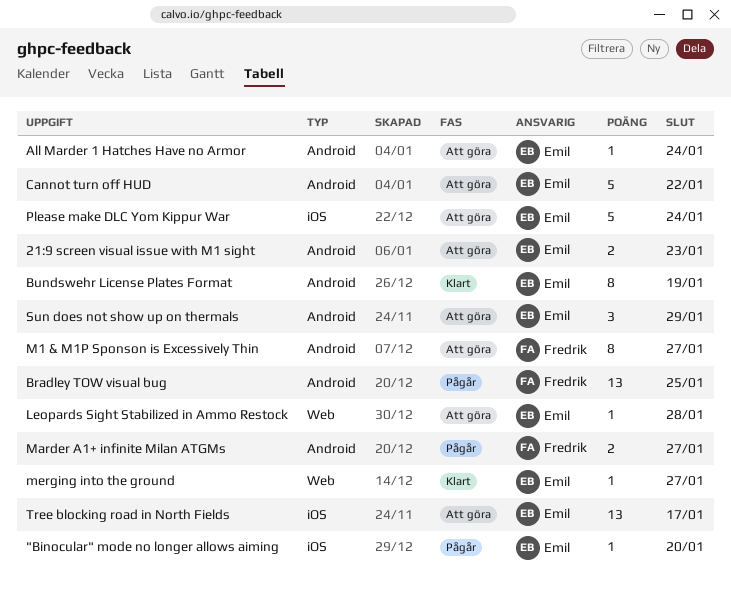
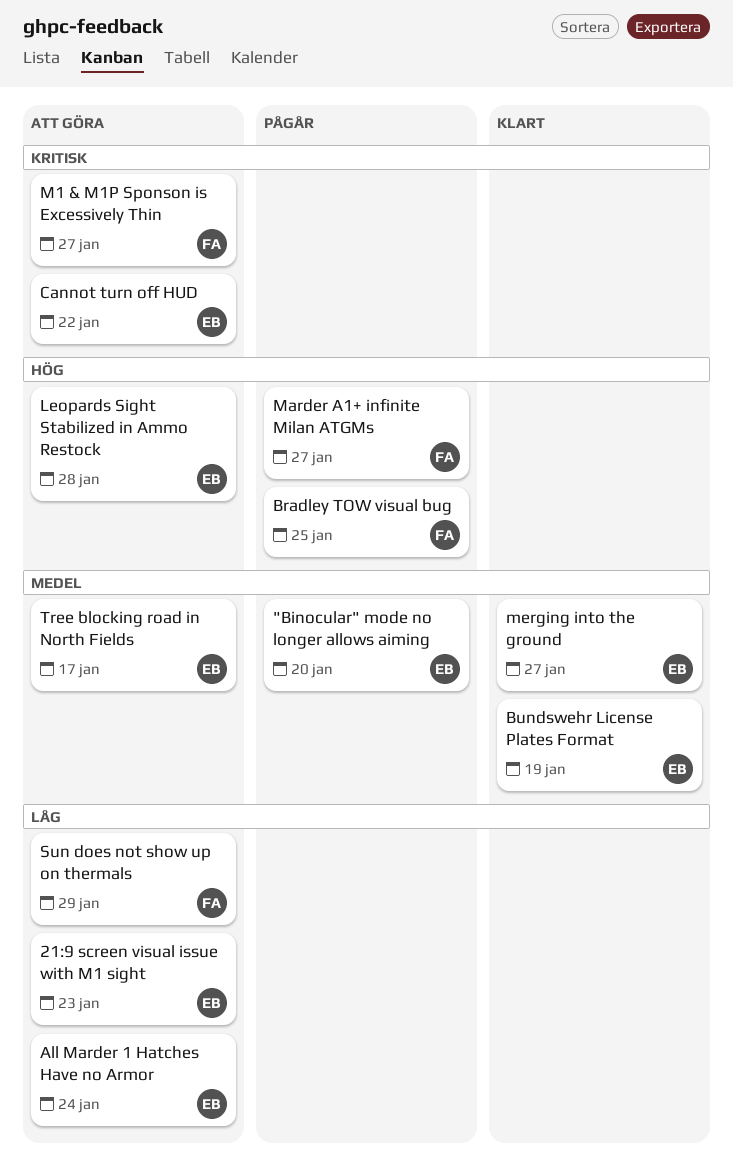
Please make DLC Yom Kippur War: present -> none
Sun does not show up on thermals, owner: Emil -> Fredrik

